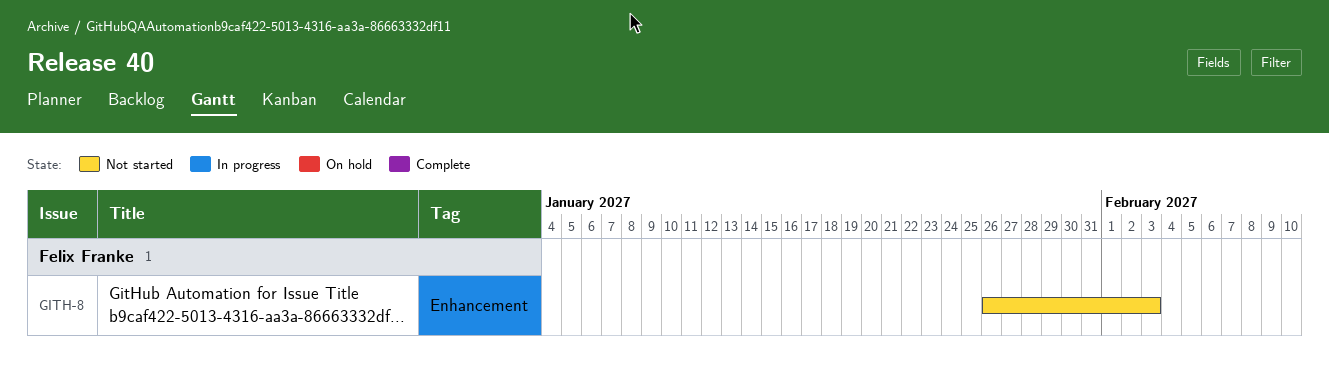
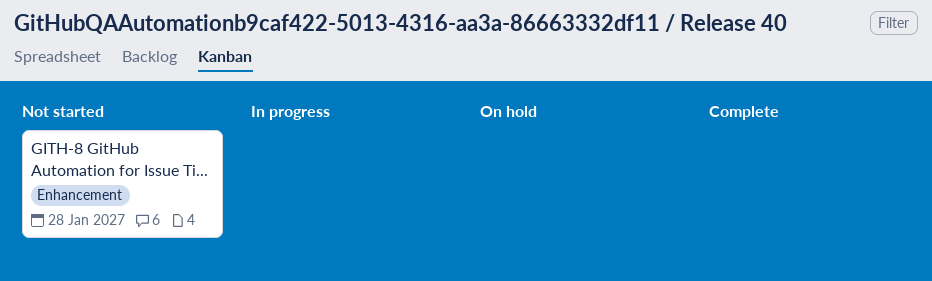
GITH-8, due: Feb 3 -> Jan 28

